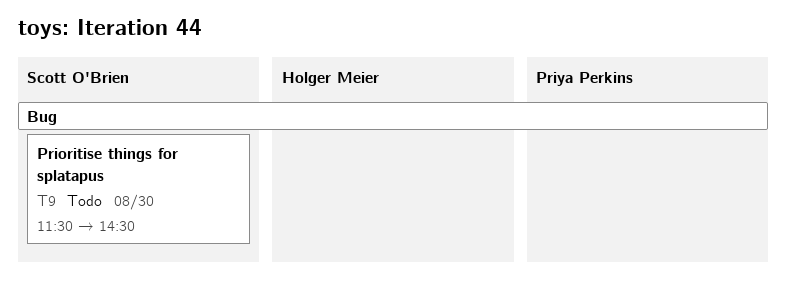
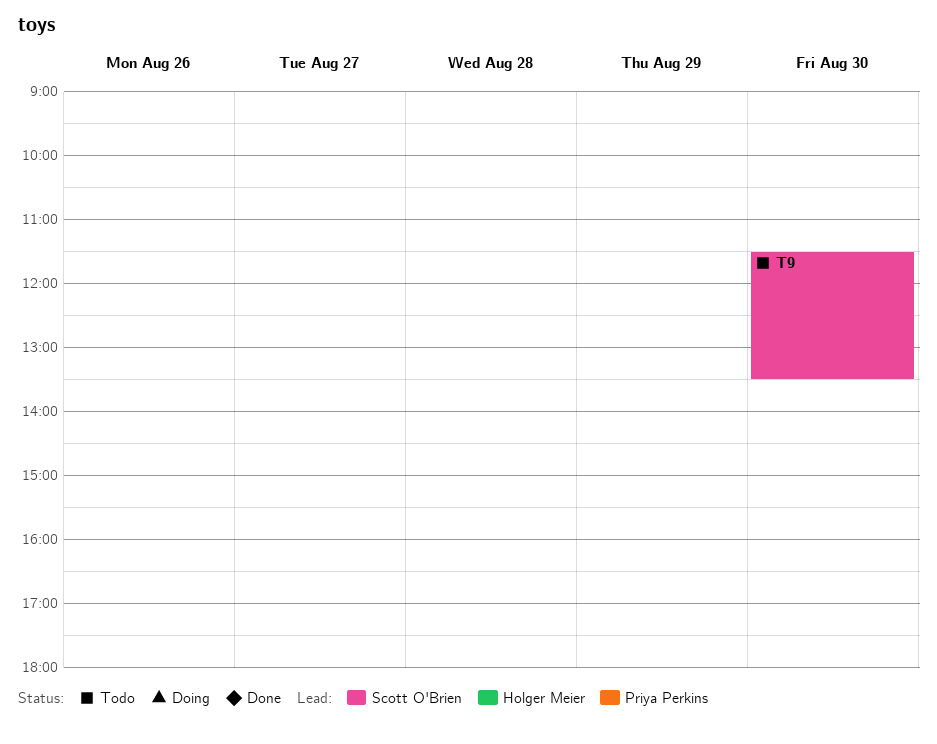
T9, ends: 14:30 -> 13:30

